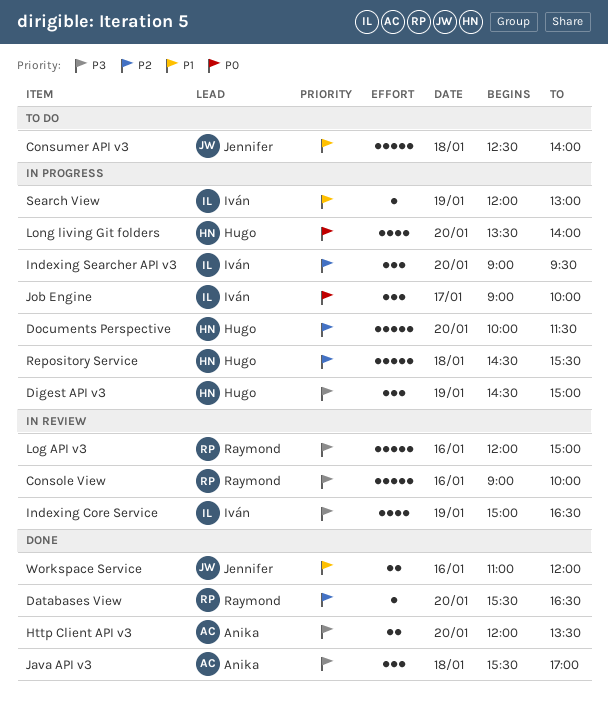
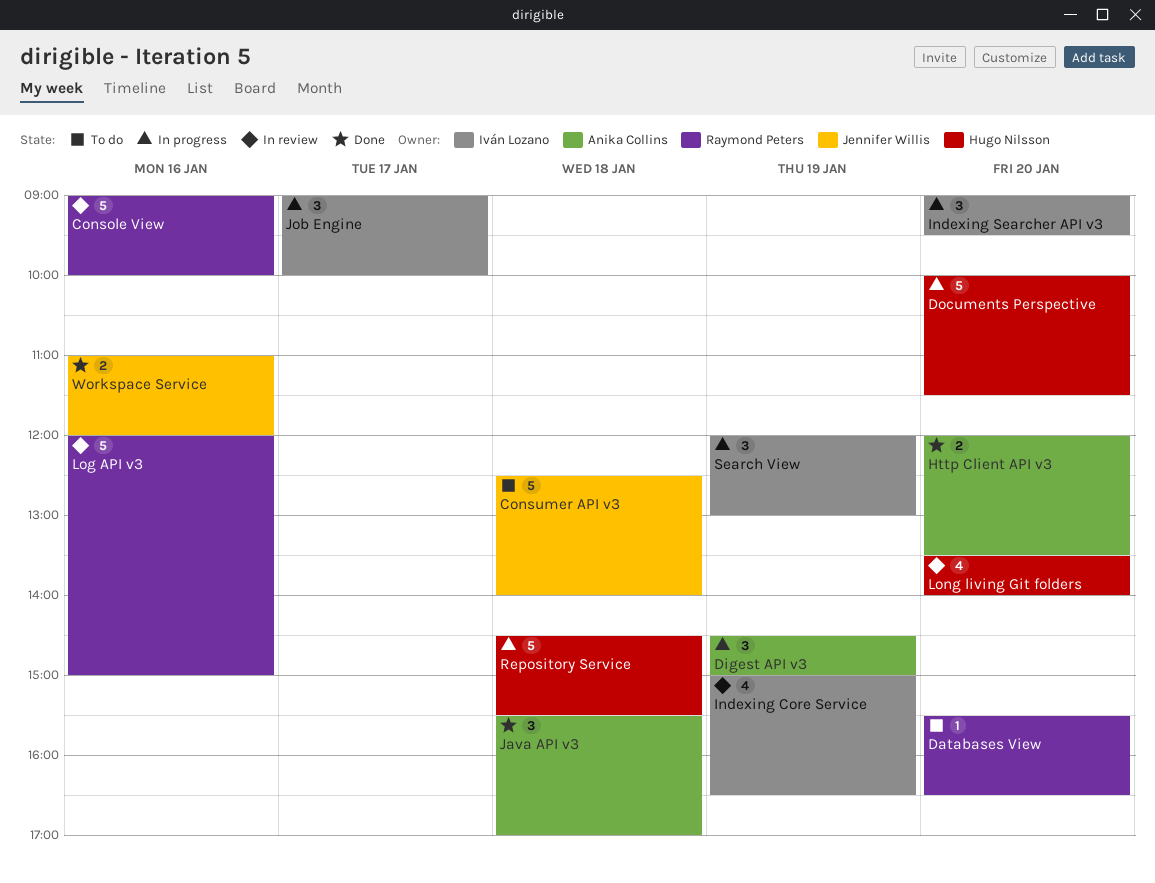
Databases View, status: Done -> To do
Digest API v3, owner: Hugo Nilsson -> Anika Collins
Long living Git folders, status: In progress -> In review
Search View, estimate: 1 -> 3

